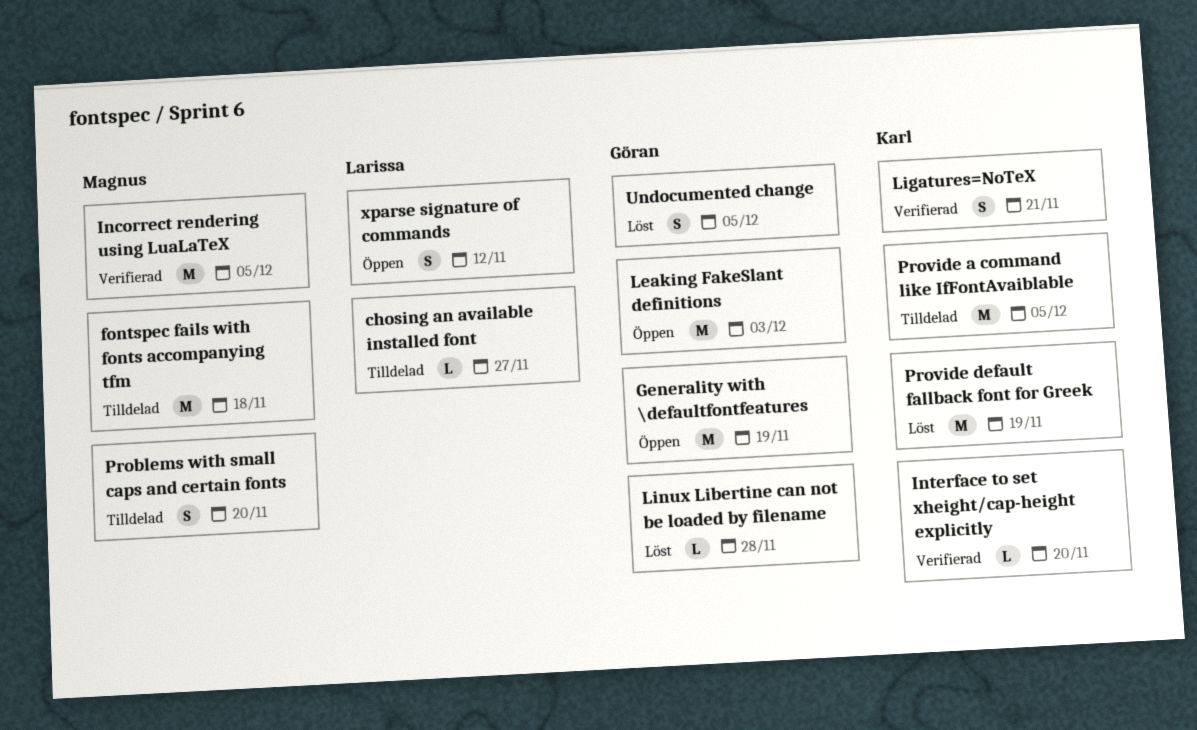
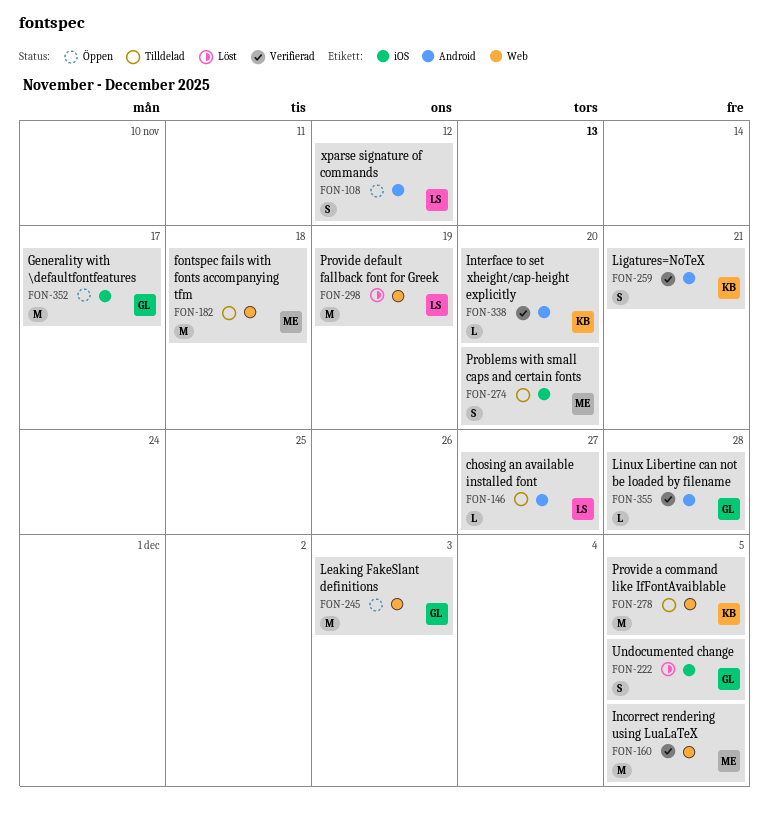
Generality with \defaultfontfeatures, due: Nov 19 -> Nov 17
Linux Libertine can not be loaded by filename, status: Löst -> Verifierad
Provide default fallback font for Greek, owner: Karl -> Larissa

